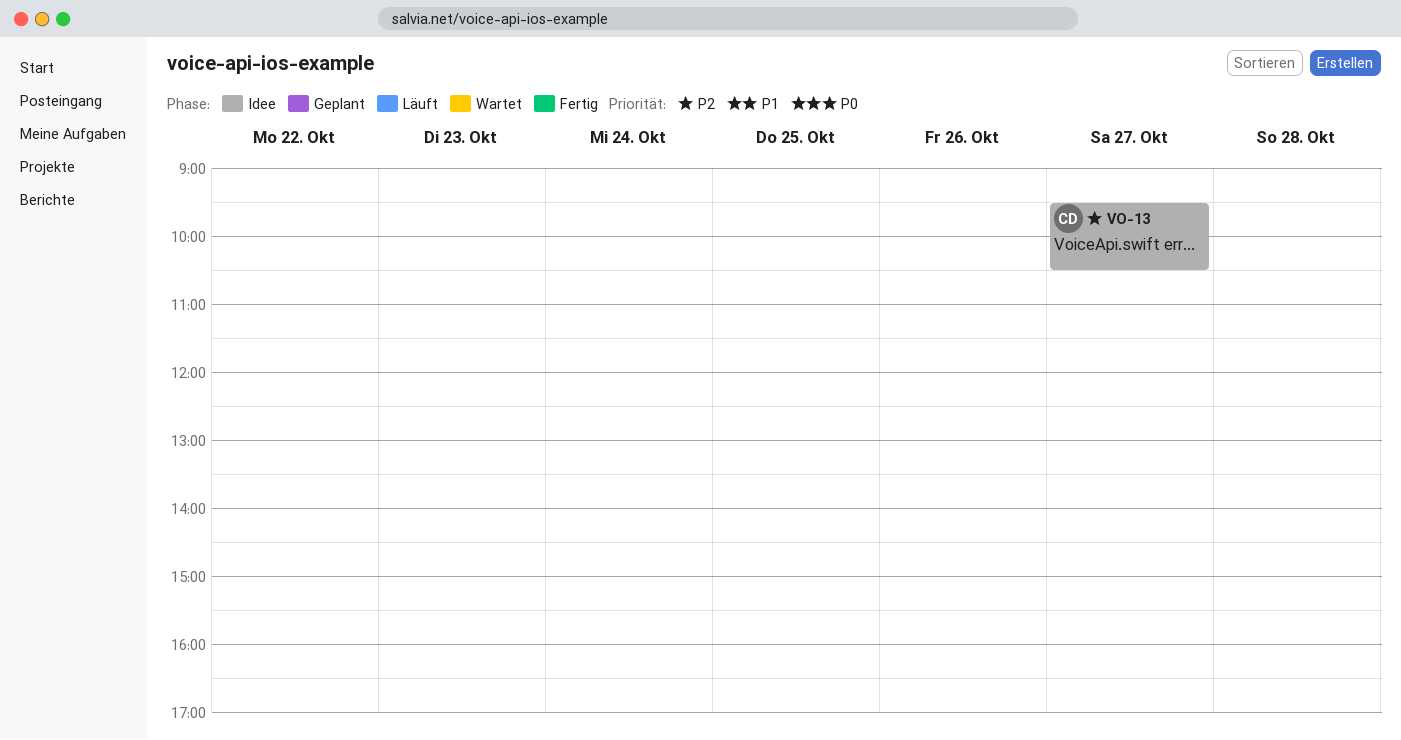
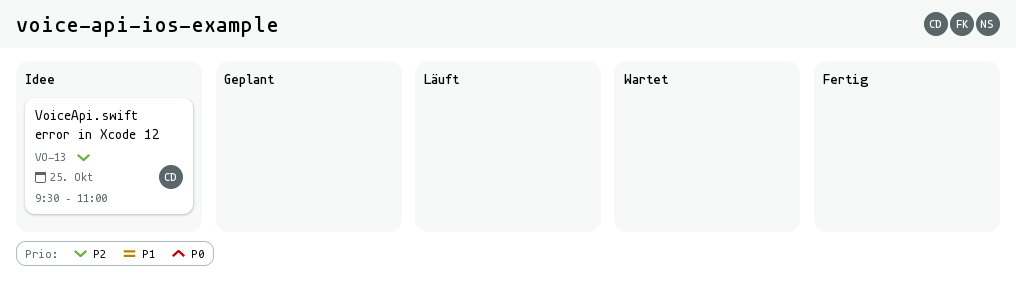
VO-13, day: Oct 27 -> Oct 25
VO-13, ends: 10:30 -> 11:00

